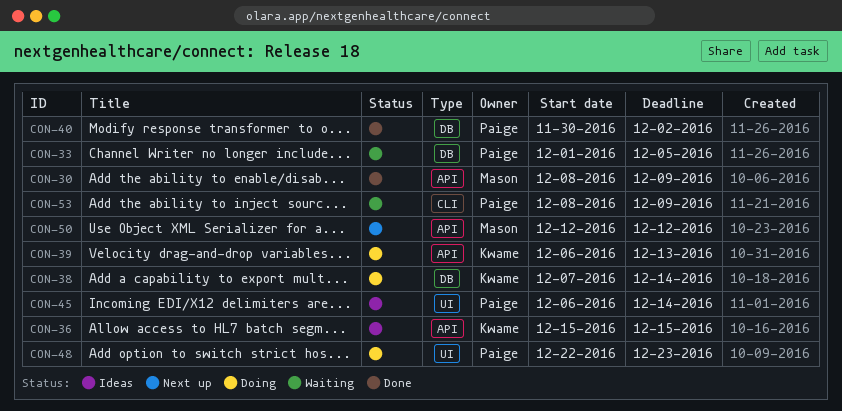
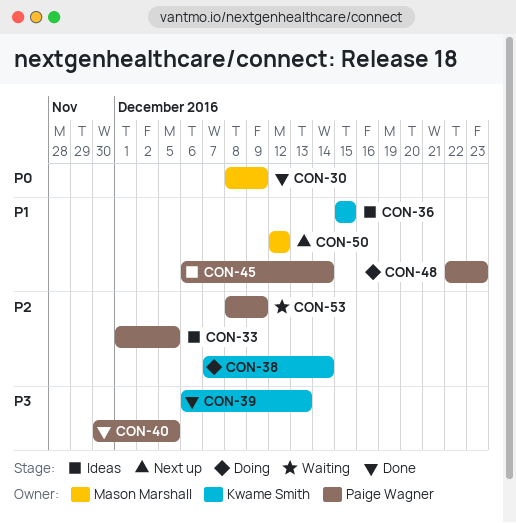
CON-33, status: Waiting -> Ideas
CON-39, status: Doing -> Done
CON-40, due: Dec 2 -> Dec 5

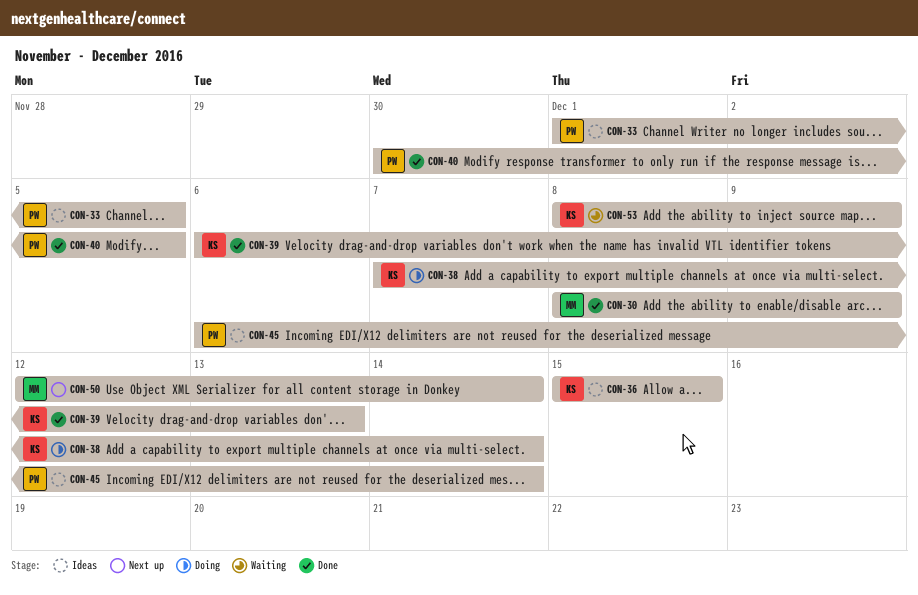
CON-48: present -> none
CON-50, due: Dec 12 -> Dec 14
CON-53, owner: Paige Wagner -> Kwame Smith

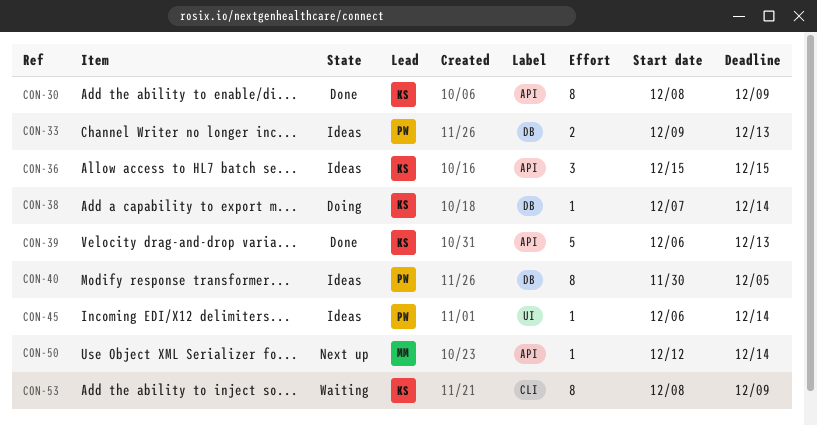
CON-30, owner: MM -> KS
CON-33, start: Dec 1 -> Dec 9
CON-33, due: Dec 5 -> Dec 13
CON-40, status: Done -> Ideas

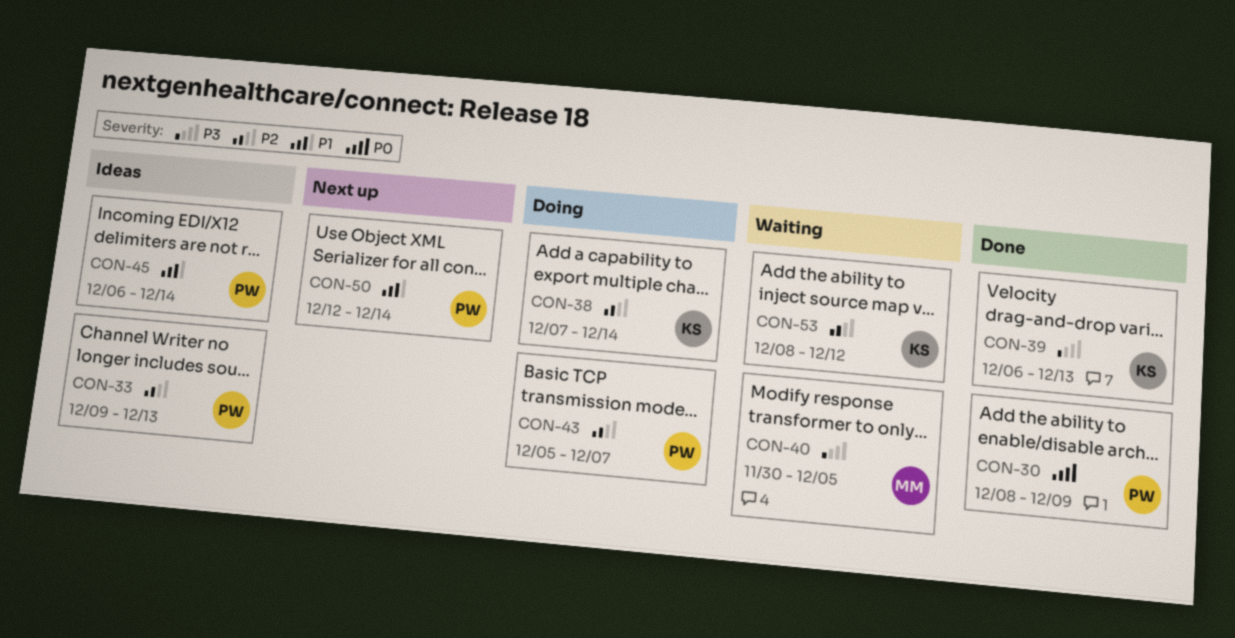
CON-30, owner: KS -> PW
CON-36: present -> none
CON-40, status: Ideas -> Waiting
CON-40, owner: PW -> MM
CON-43: none -> present
CON-50, owner: MM -> PW
CON-53, due: Dec 9 -> Dec 12

